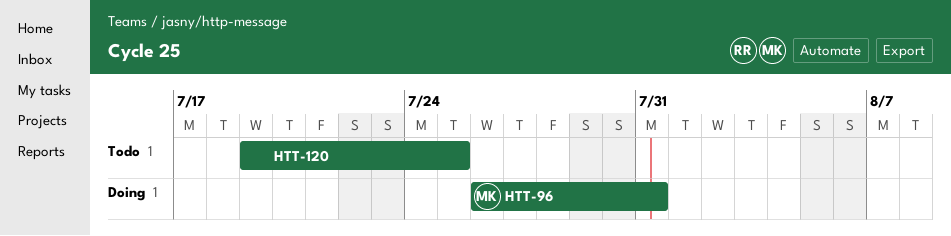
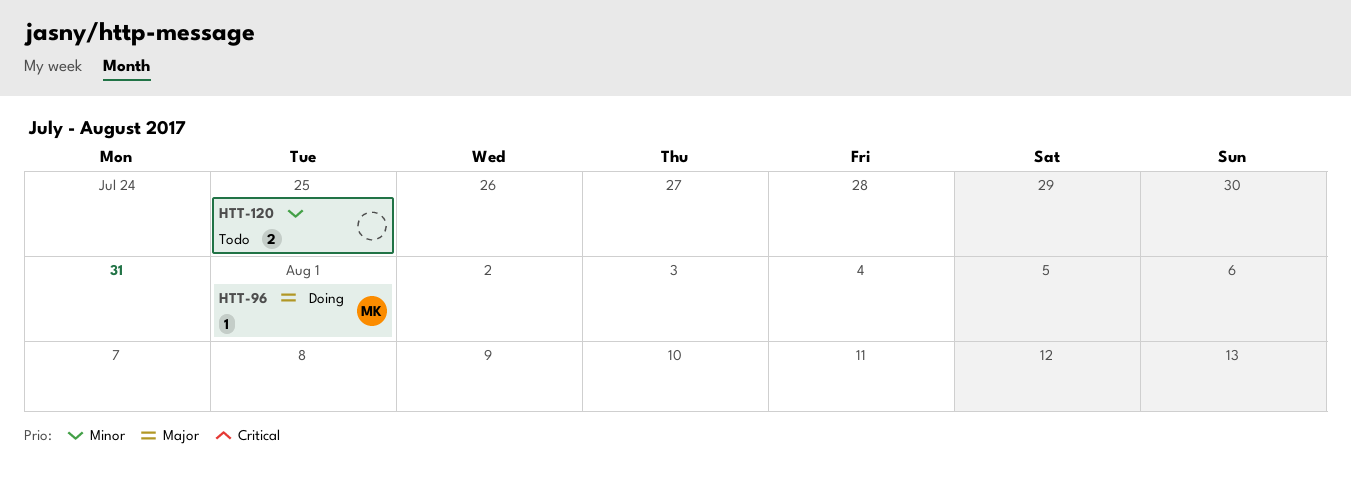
HTT-96, due: Jul 31 -> Aug 1

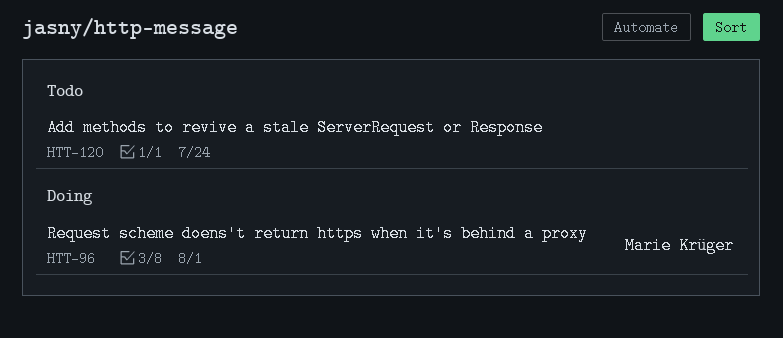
HTT-120, due: Jul 25 -> Jul 24

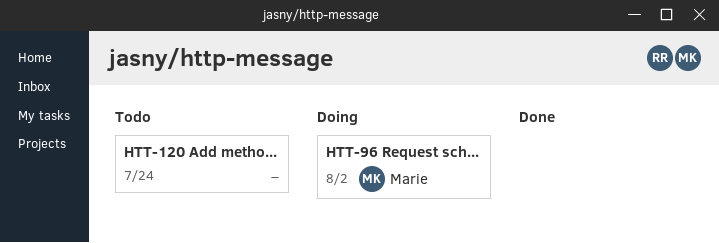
HTT-96, due: Aug 1 -> Aug 2

